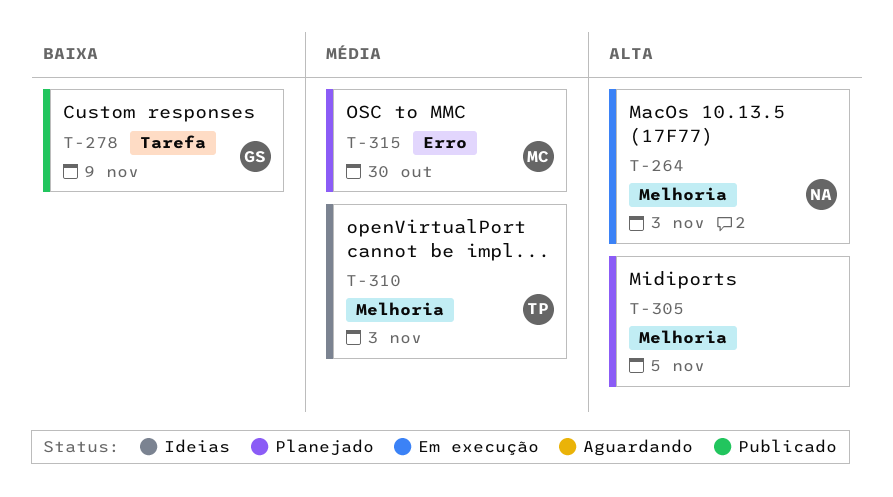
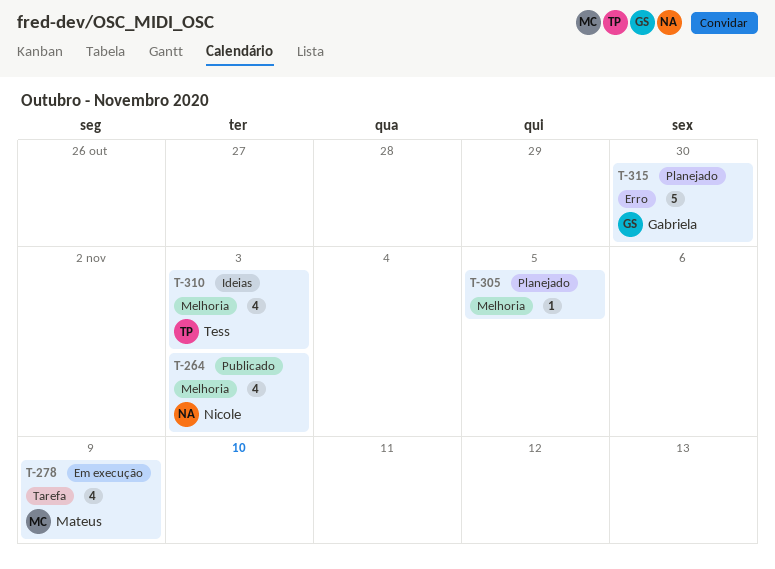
T-264, status: Em execução -> Publicado
T-278, status: Publicado -> Em execução
T-278, owner: Gabriela -> Mateus
T-315, owner: Mateus -> Gabriela

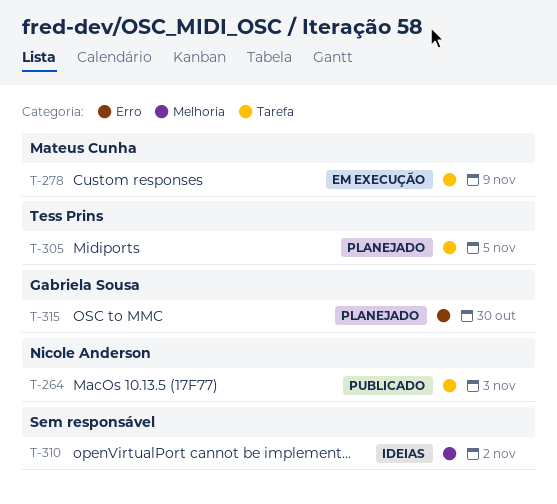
T-264, label: Melhoria -> Tarefa
T-305, owner: none -> Tess Prins
T-305, label: Melhoria -> Tarefa
T-310, owner: Tess Prins -> none
T-310, due: Nov 3 -> Nov 2

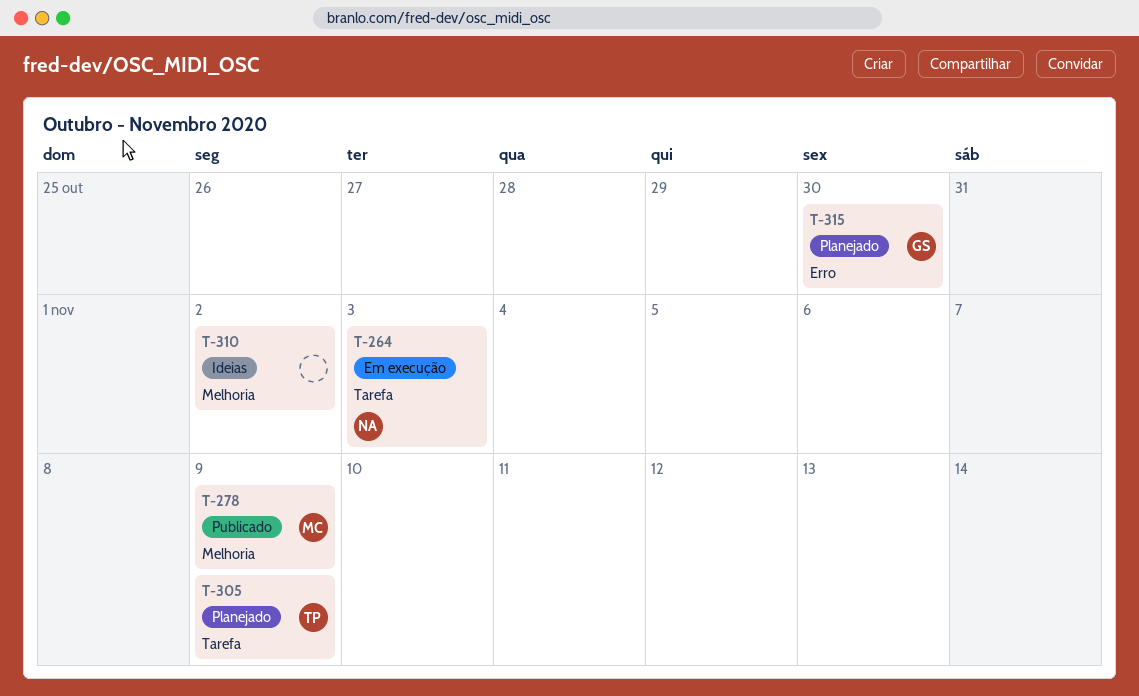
T-264, status: Publicado -> Em execução
T-278, status: Em execução -> Publicado
T-278, label: Tarefa -> Melhoria
T-305, due: Nov 5 -> Nov 9

